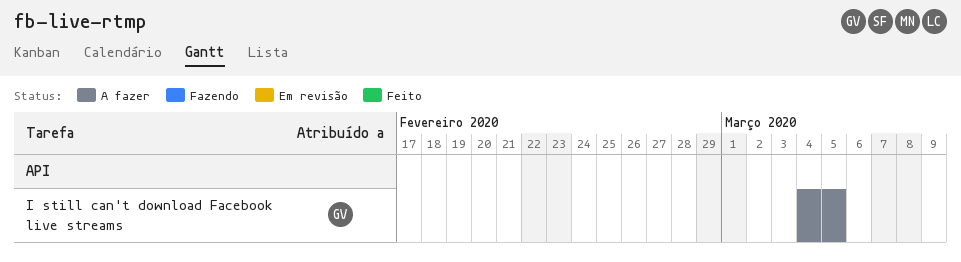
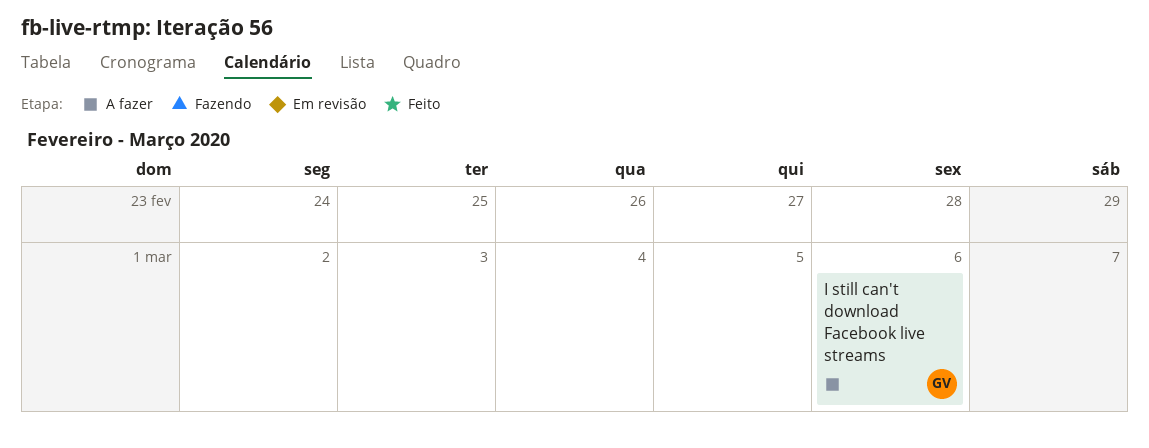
I still can't download Facebook live streams, due: Mar 5 -> Mar 6

